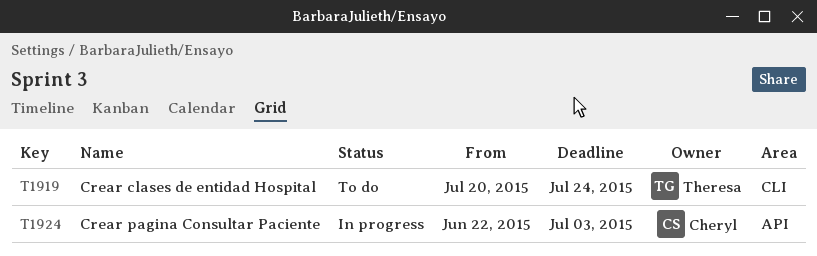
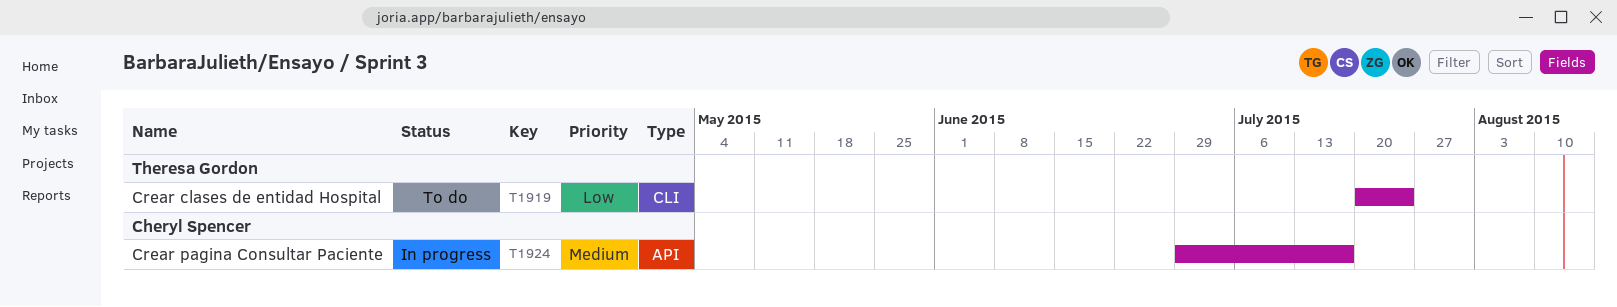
T1924, start: Jun 22 -> Jun 29
T1924, due: Jul 3 -> Jul 17

